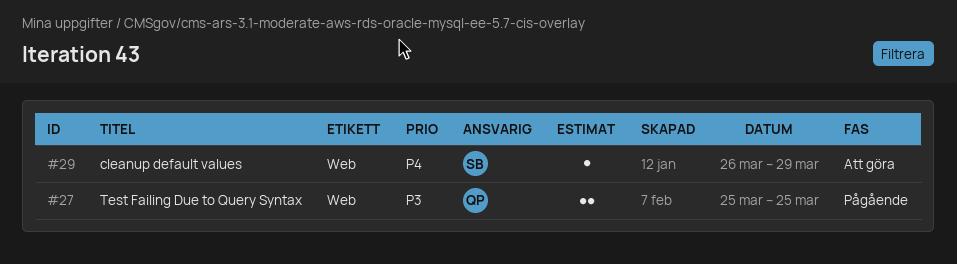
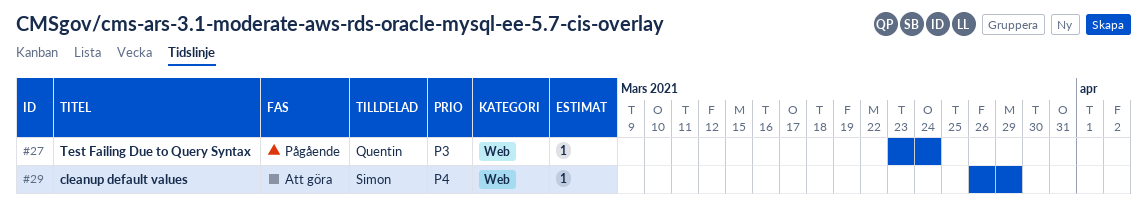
#27, estimate: 2 -> 1
#27, start: Mar 25 -> Mar 23
#27, due: Mar 25 -> Mar 24

